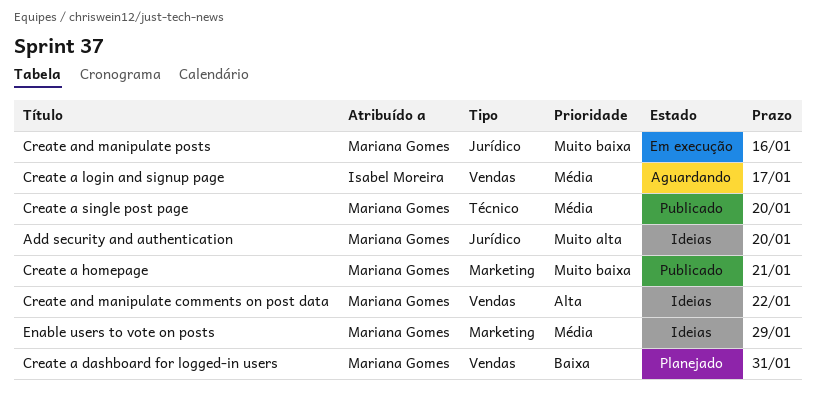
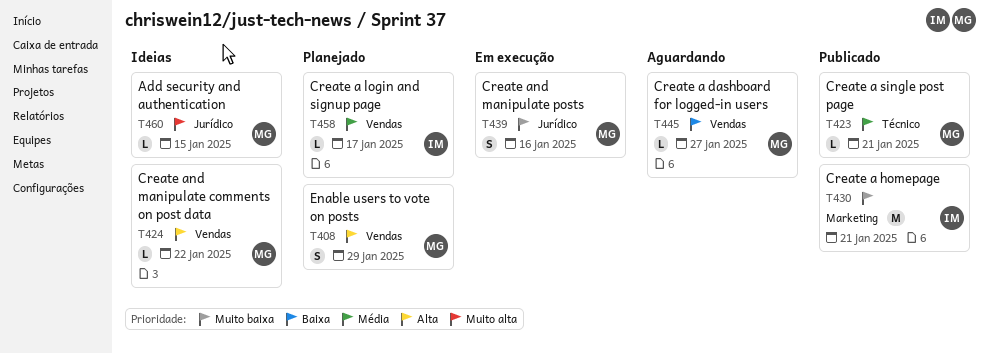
Add security and authentication, due: Jan 20 -> Jan 15
Create a dashboard for logged-in users, status: Planejado -> Aguardando
Create a dashboard for logged-in users, due: Jan 31 -> Jan 27
Create a homepage, owner: Mariana Gomes -> Isabel Moreira
Create a login and signup page, status: Aguardando -> Planejado
Create a single post page, due: Jan 20 -> Jan 21
Enable users to vote on posts, status: Ideias -> Planejado
Enable users to vote on posts, priority: Média -> Alta
Enable users to vote on posts, label: Marketing -> Vendas

